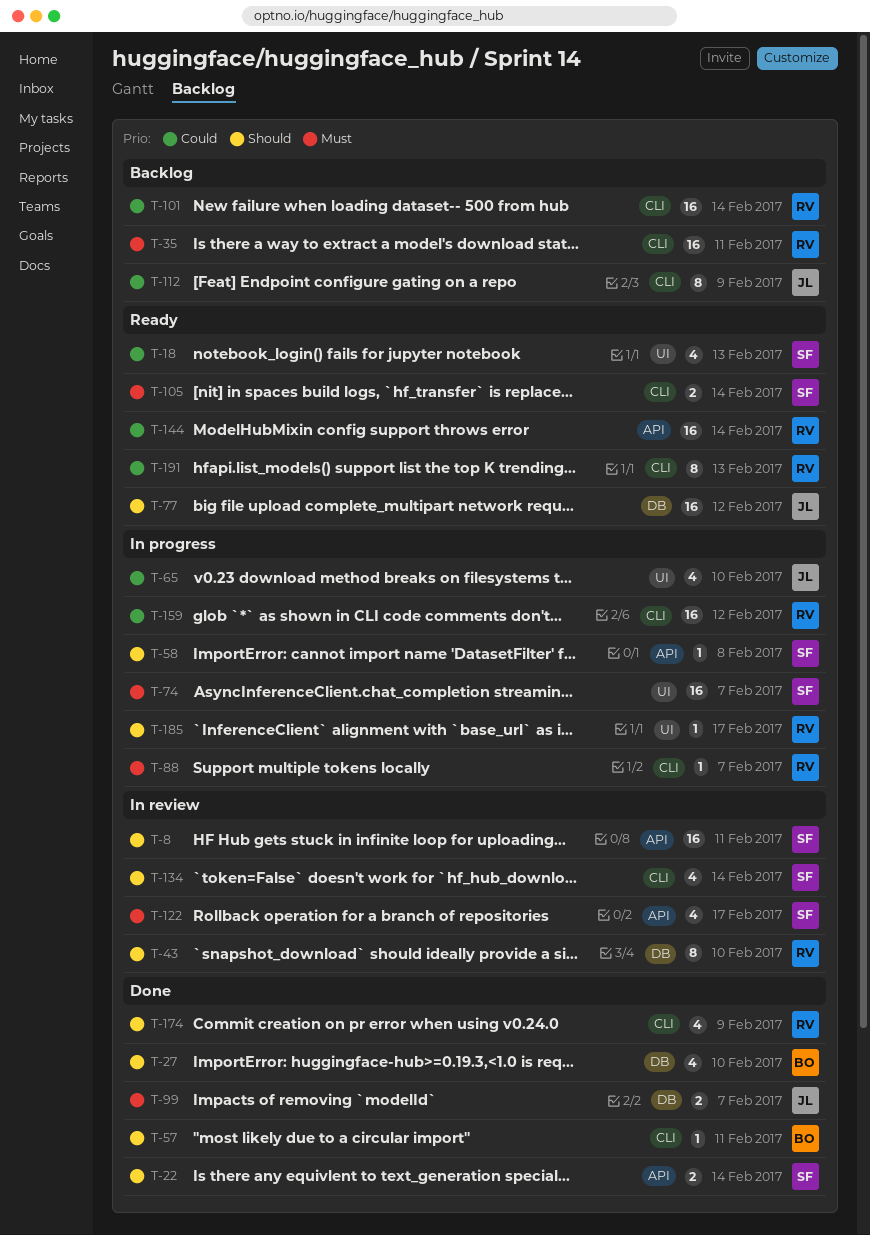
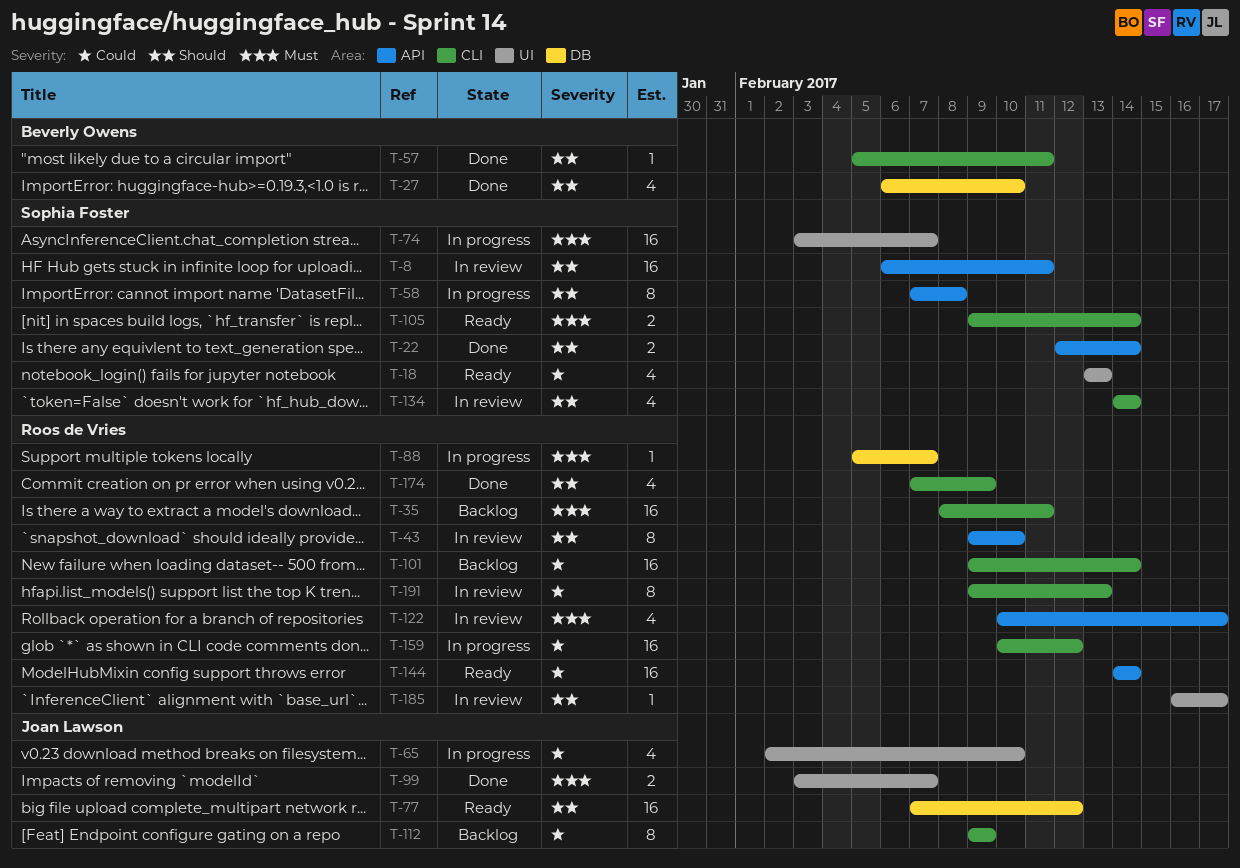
T-43, label: DB -> API
T-58, estimate: 1 -> 8
T-88, label: CLI -> DB
T-99, label: DB -> UI
T-122, owner: Sophia Foster -> Roos de Vries
T-185, status: In progress -> In review
T-191, status: Ready -> In review

